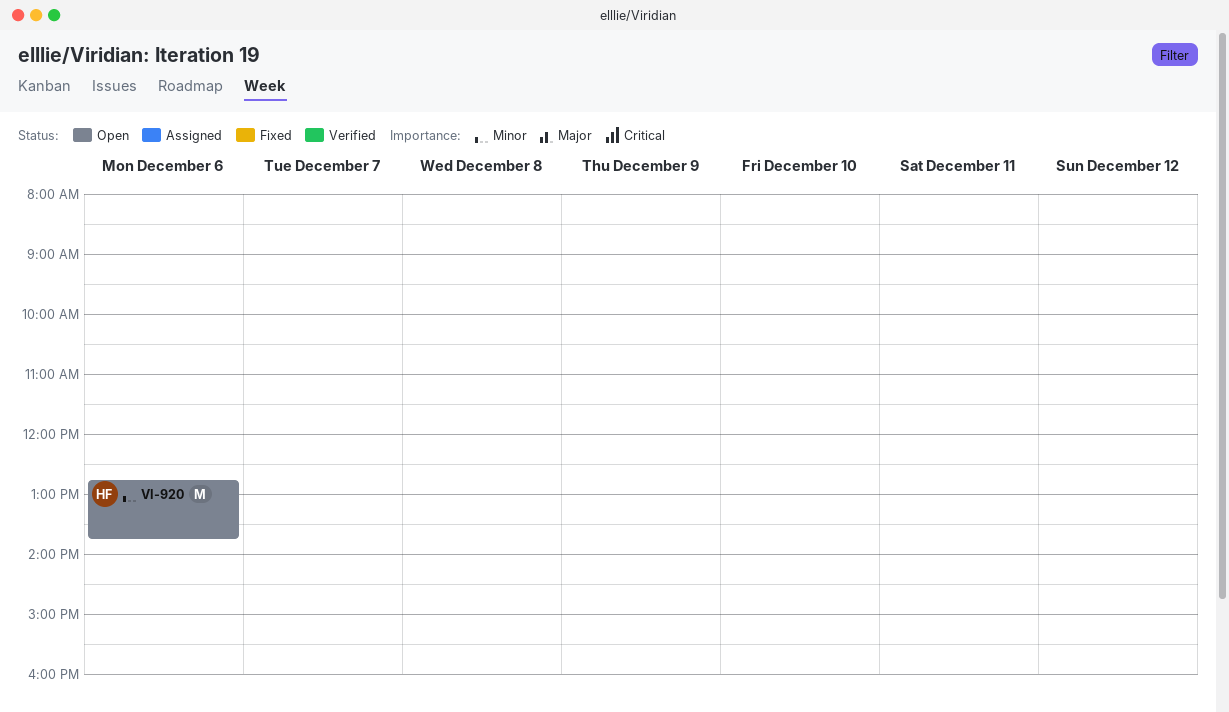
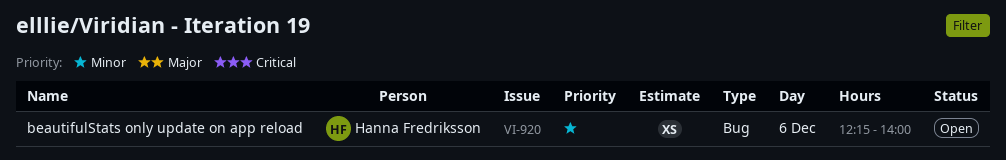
VI-920, estimate: M -> XS
VI-920, begins: 12:45 -> 12:15
VI-920, ends: 13:45 -> 14:00

